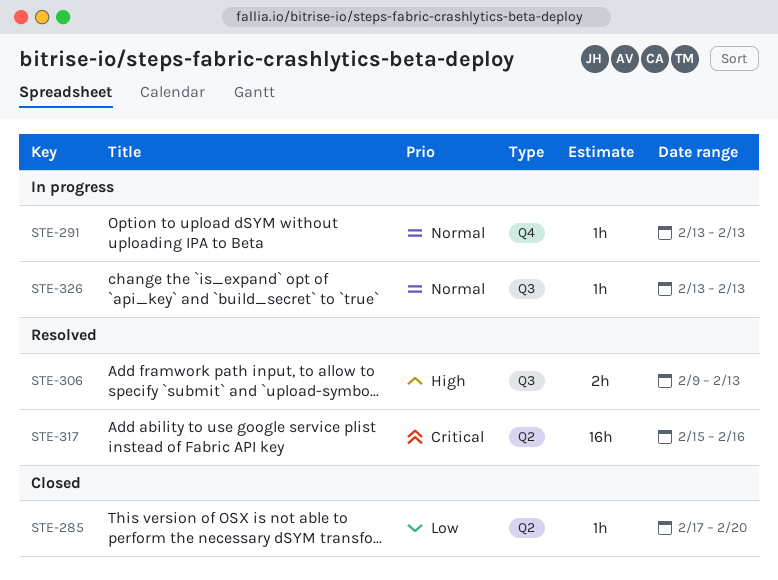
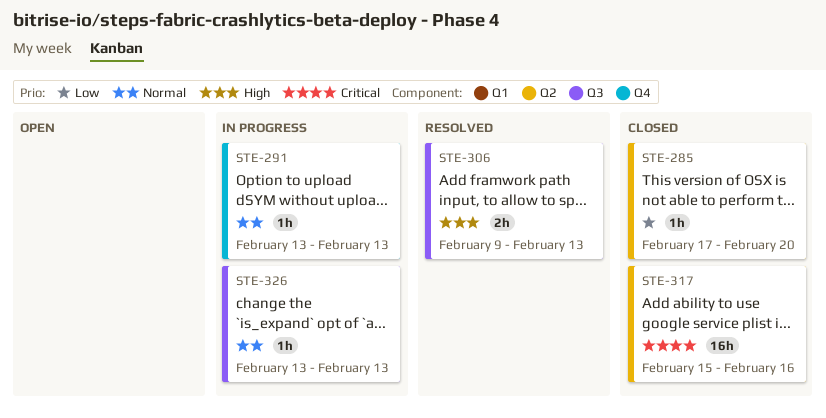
STE-317, status: Resolved -> Closed

